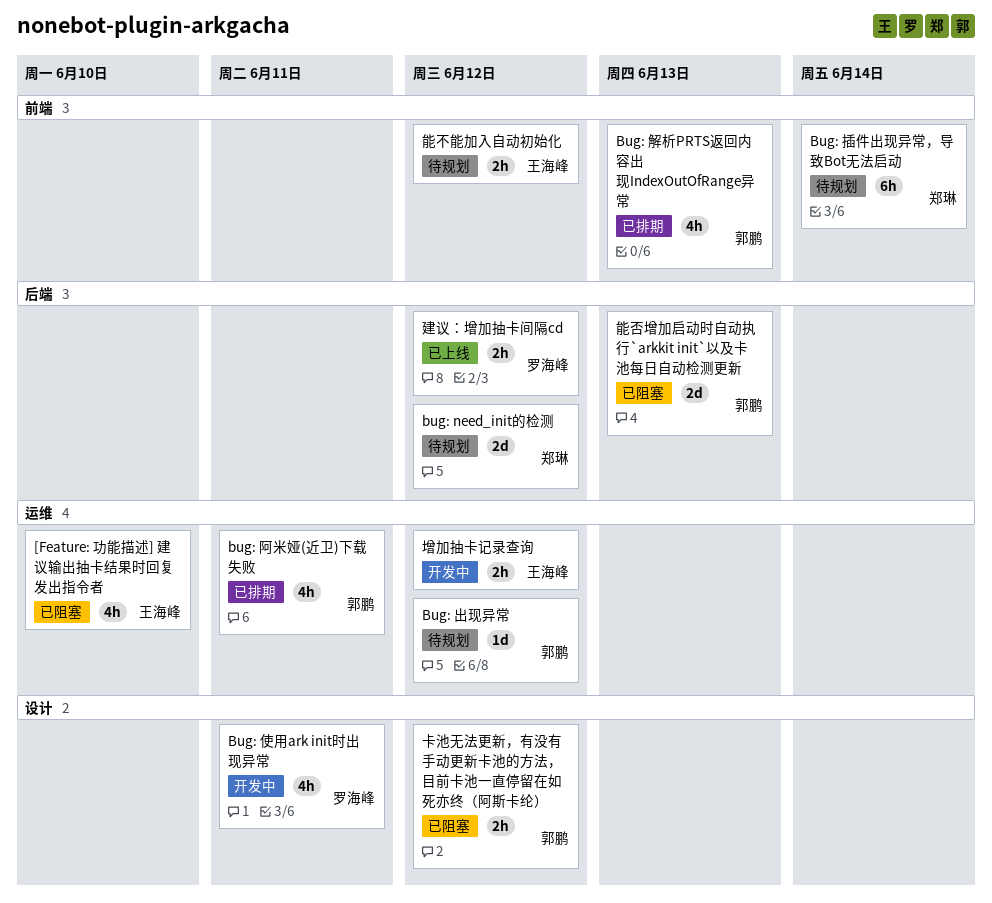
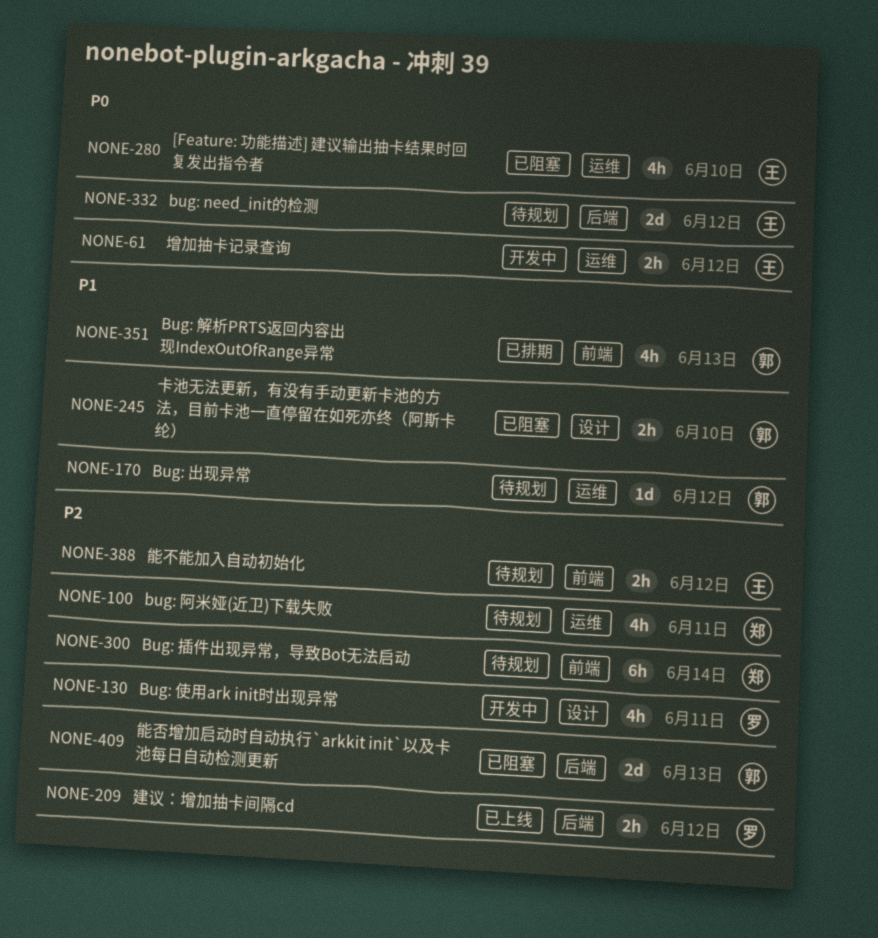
bug: need_init的检测, owner: 郑琳 -> 王海峰
bug: 阿米娅(近卫)下载失败, status: 已排期 -> 待规划
bug: 阿米娅(近卫)下载失败, owner: 郭鹏 -> 郑琳
卡池无法更新，有没有手动更新卡池的方法，目前卡池一直停留在如死亦终（阿斯卡纶）, due: Jun 12 -> Jun 10

